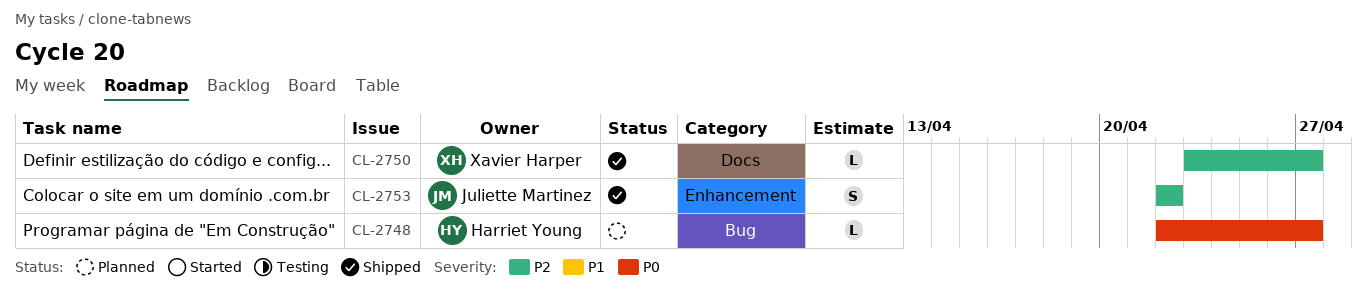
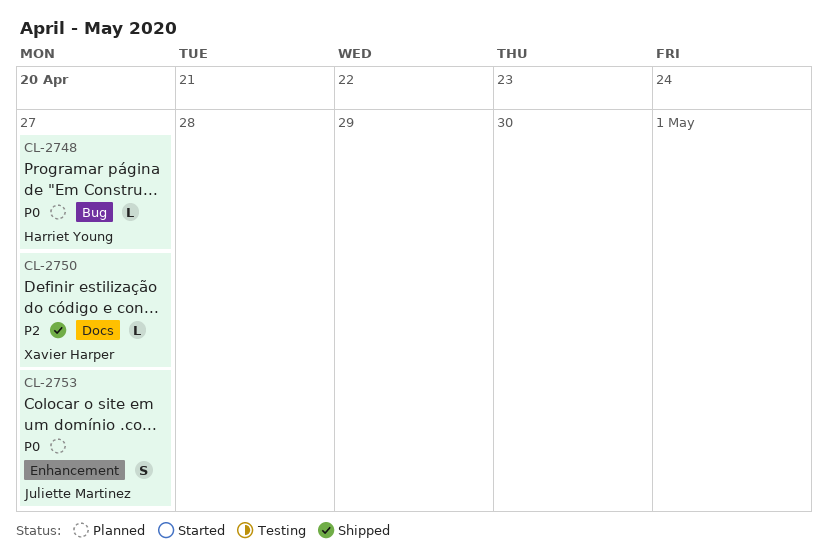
CL-2753, status: Shipped -> Planned
CL-2753, priority: P2 -> P0
CL-2753, due: Apr 22 -> Apr 27

